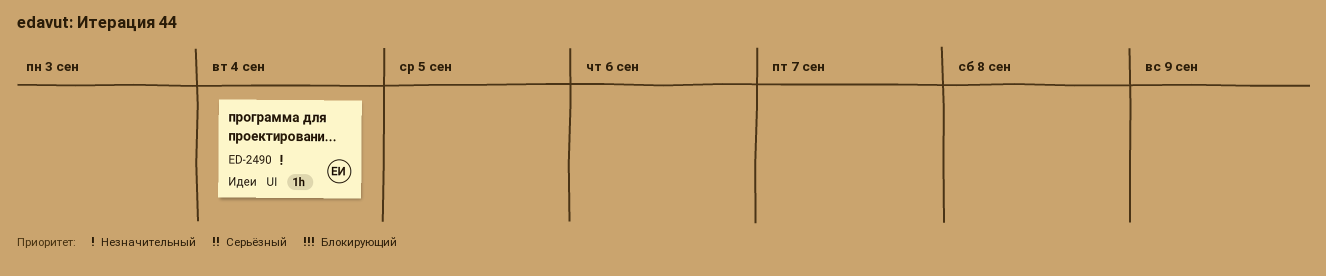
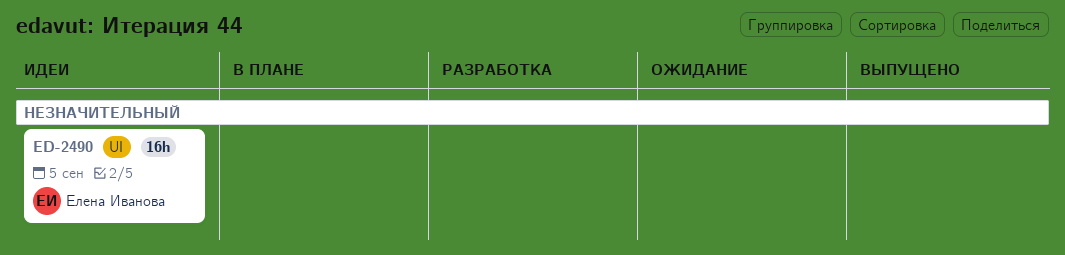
ED-2490, estimate: 1h -> 16h
ED-2490, due: Sep 4 -> Sep 5

